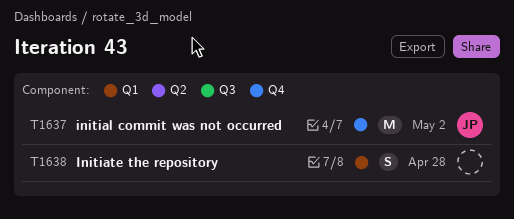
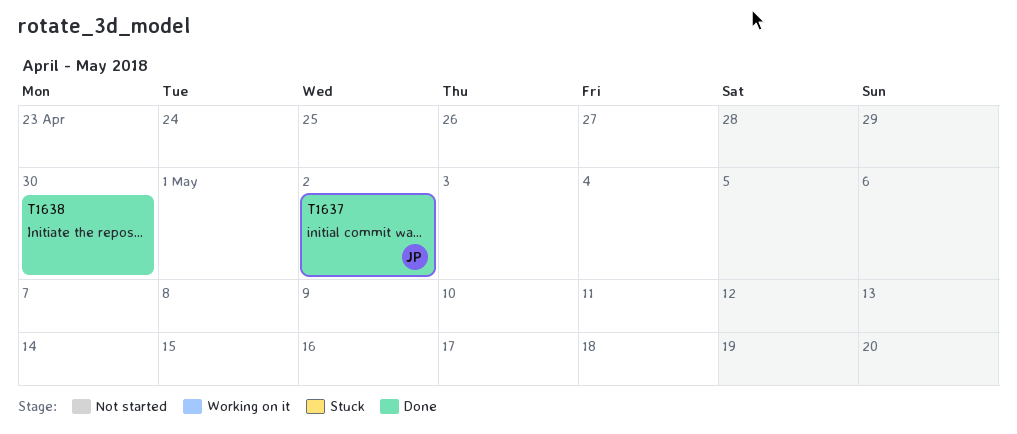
T1638, due: Apr 28 -> Apr 30

